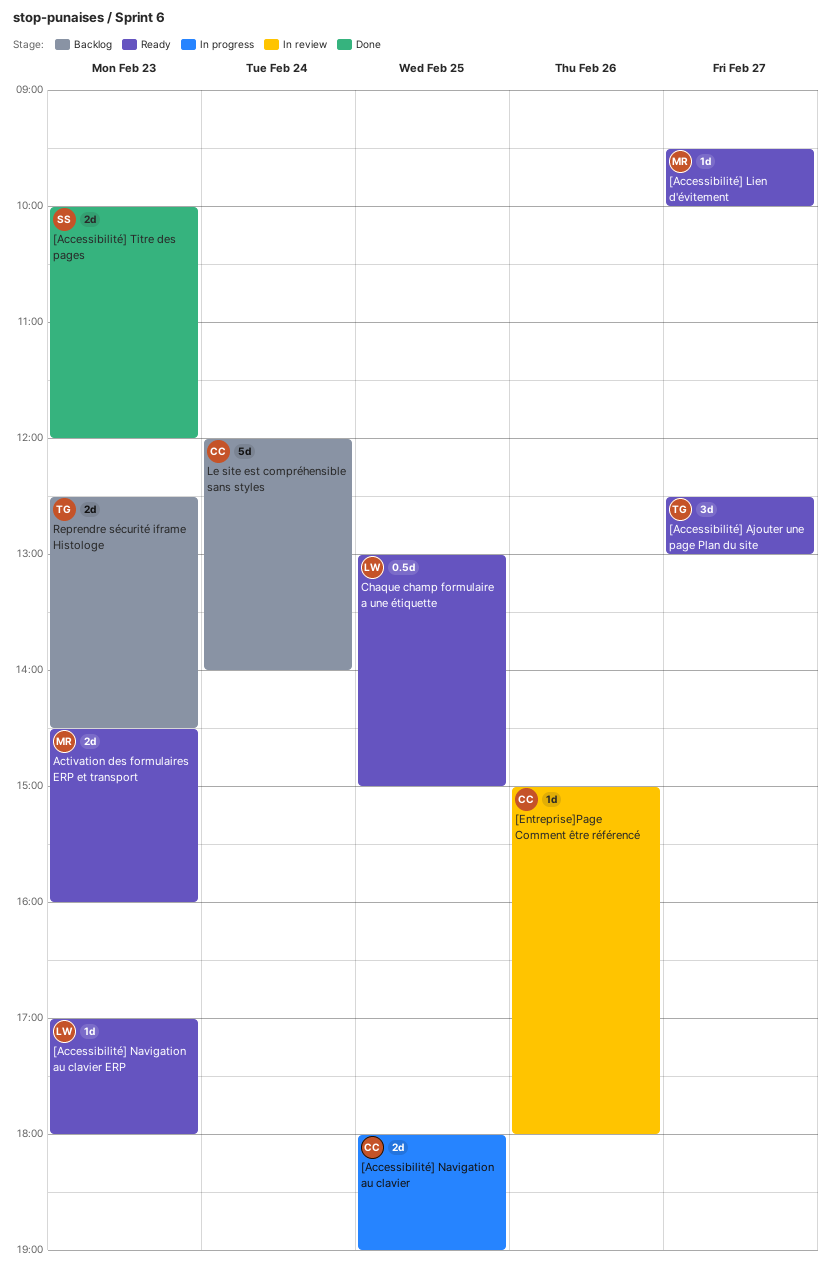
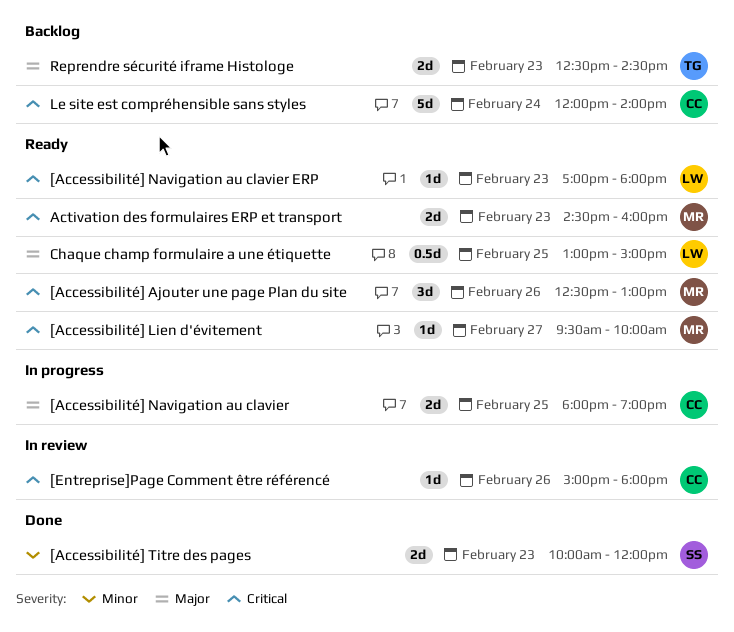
[Accessibilité] Ajouter une page Plan du site, owner: TG -> MR
[Accessibilité] Ajouter une page Plan du site, day: Feb 27 -> Feb 26

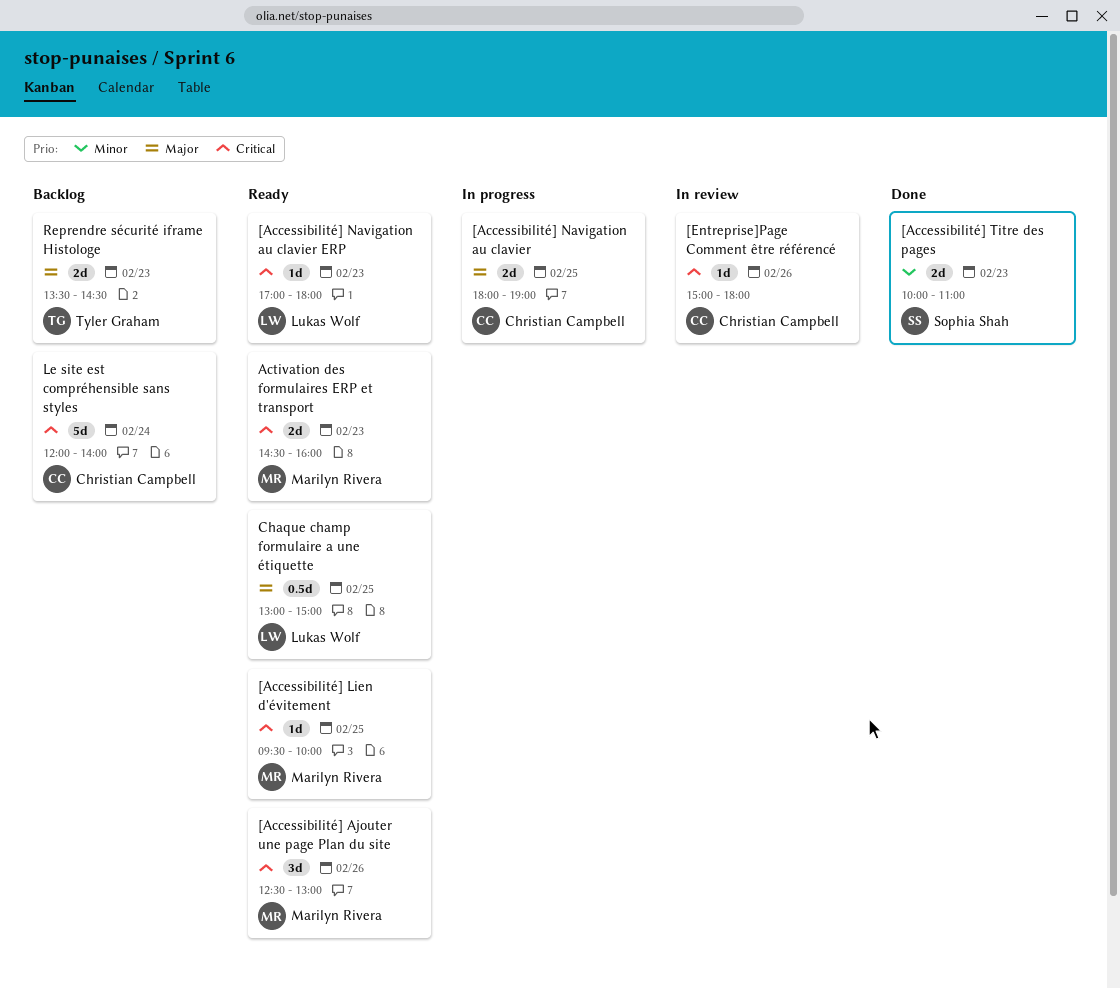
[Accessibilité] Lien d'évitement, day: Feb 27 -> Feb 25
[Accessibilité] Titre des pages, ends: 12:00 -> 11:00
Reprendre sécurité iframe Histologe, begins: 12:30 -> 13:30

